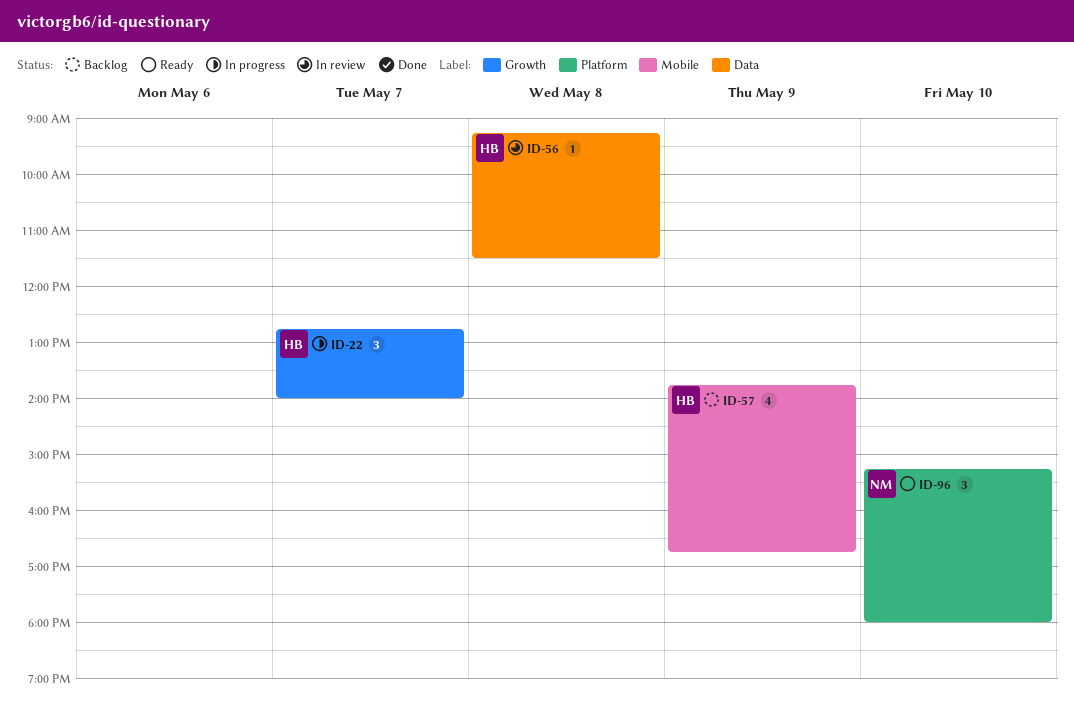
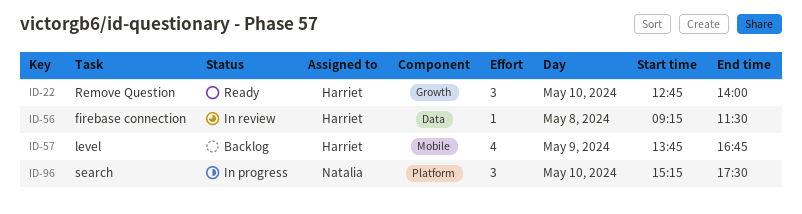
ID-22, status: In progress -> Ready
ID-22, day: May 7 -> May 10
ID-96, status: Ready -> In progress
ID-96, ends: 18:00 -> 17:30

